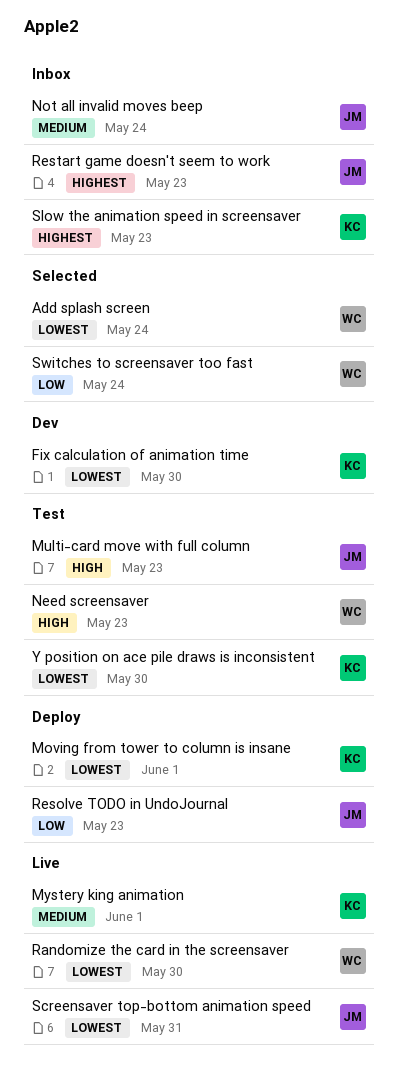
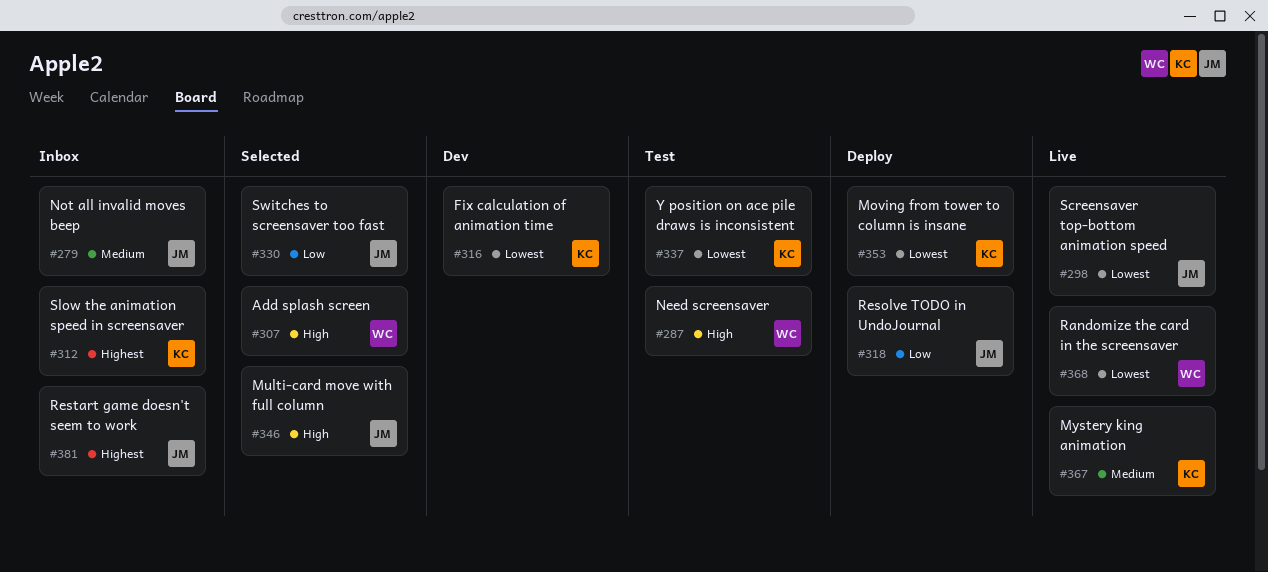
Add splash screen, priority: Lowest -> High
Multi-card move with full column, status: Test -> Selected
Switches to screensaver too fast, owner: WC -> JM

